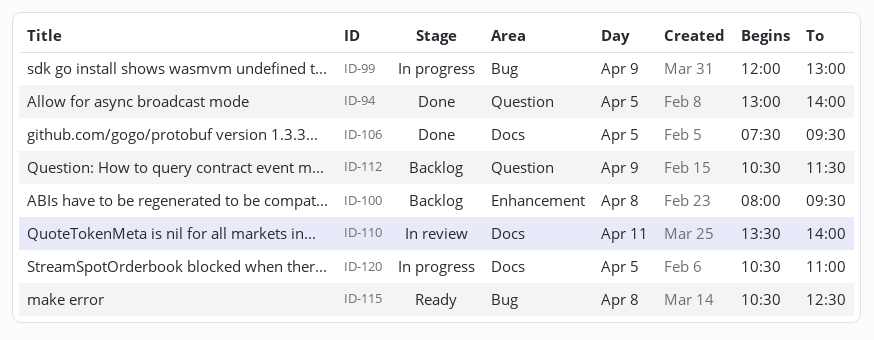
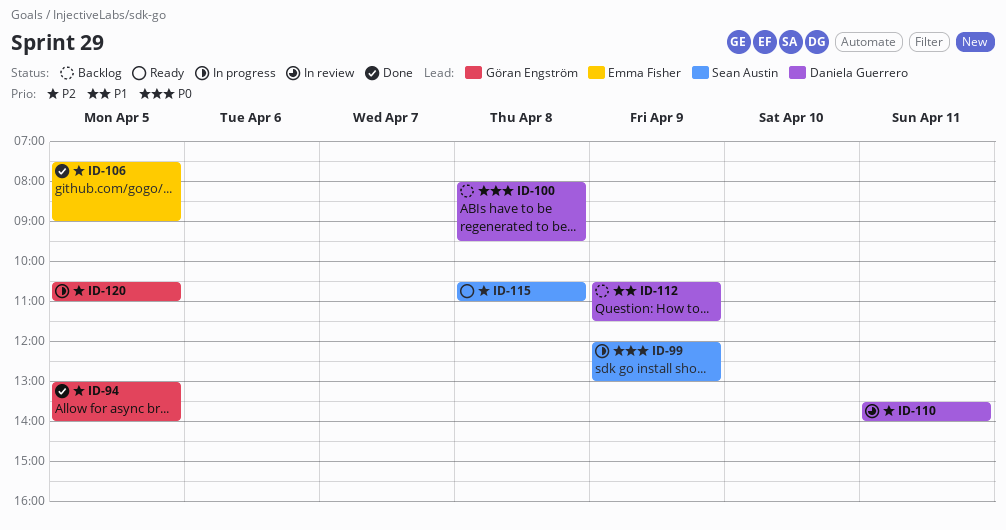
ID-106, ends: 09:30 -> 09:00
ID-115, ends: 12:30 -> 11:00

